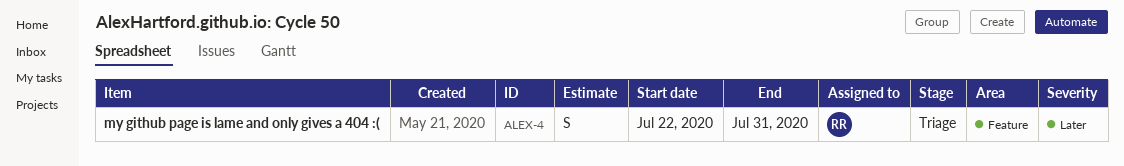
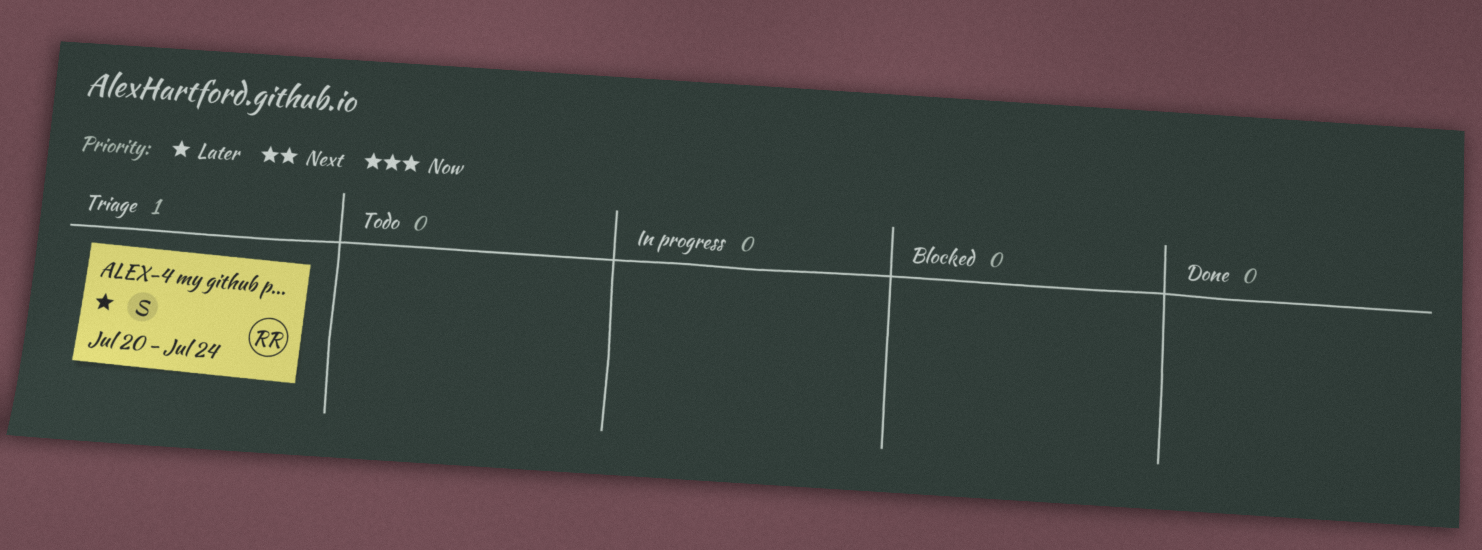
ALEX-4, start: Jul 22 -> Jul 20
ALEX-4, due: Jul 31 -> Jul 24

